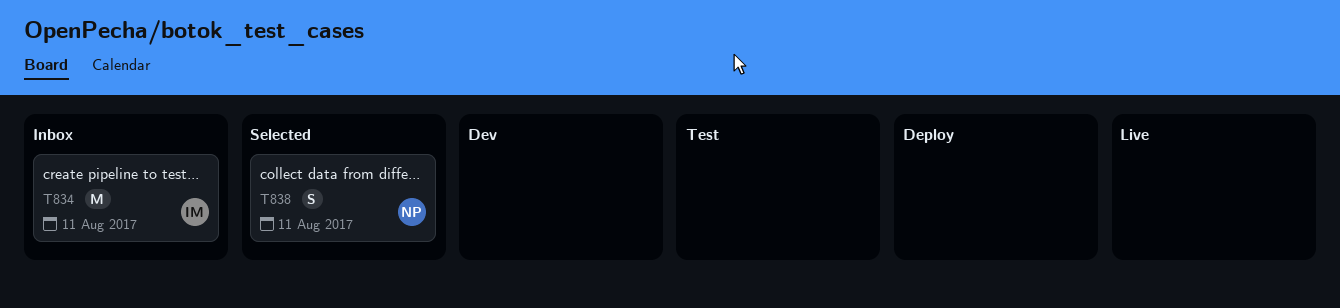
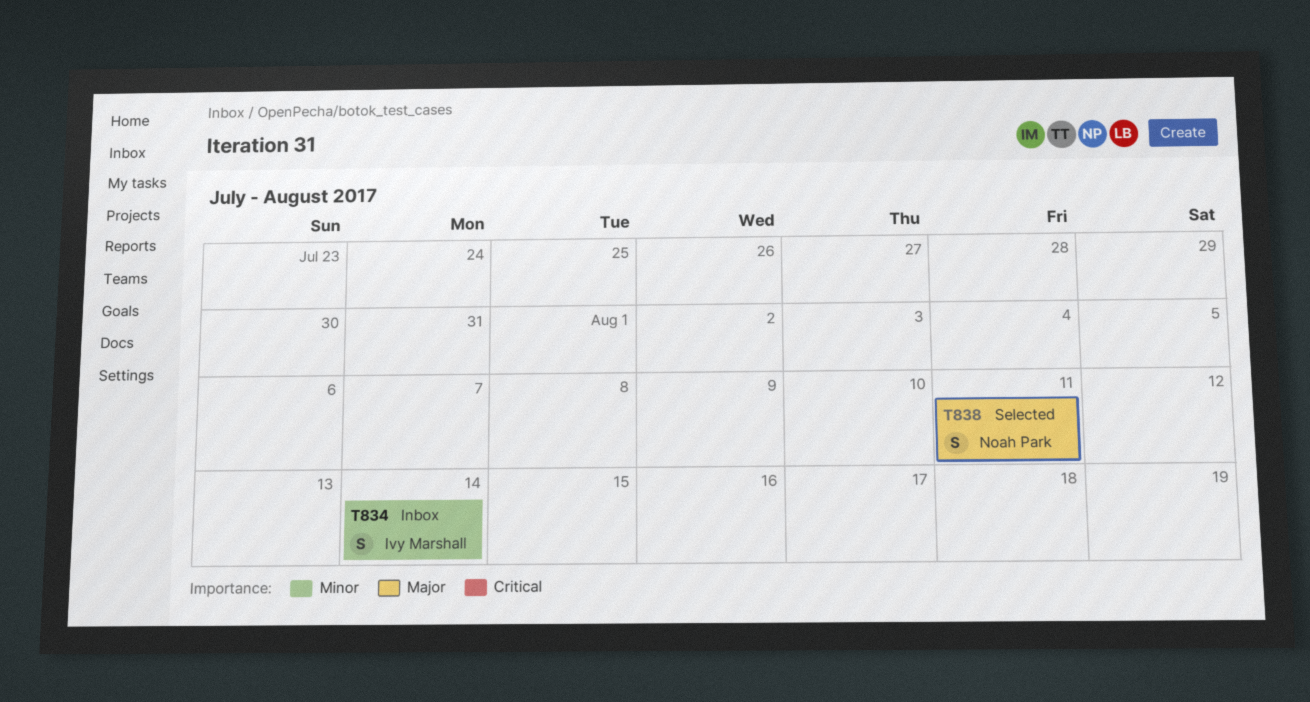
T834, estimate: M -> S
T834, due: Aug 11 -> Aug 14

